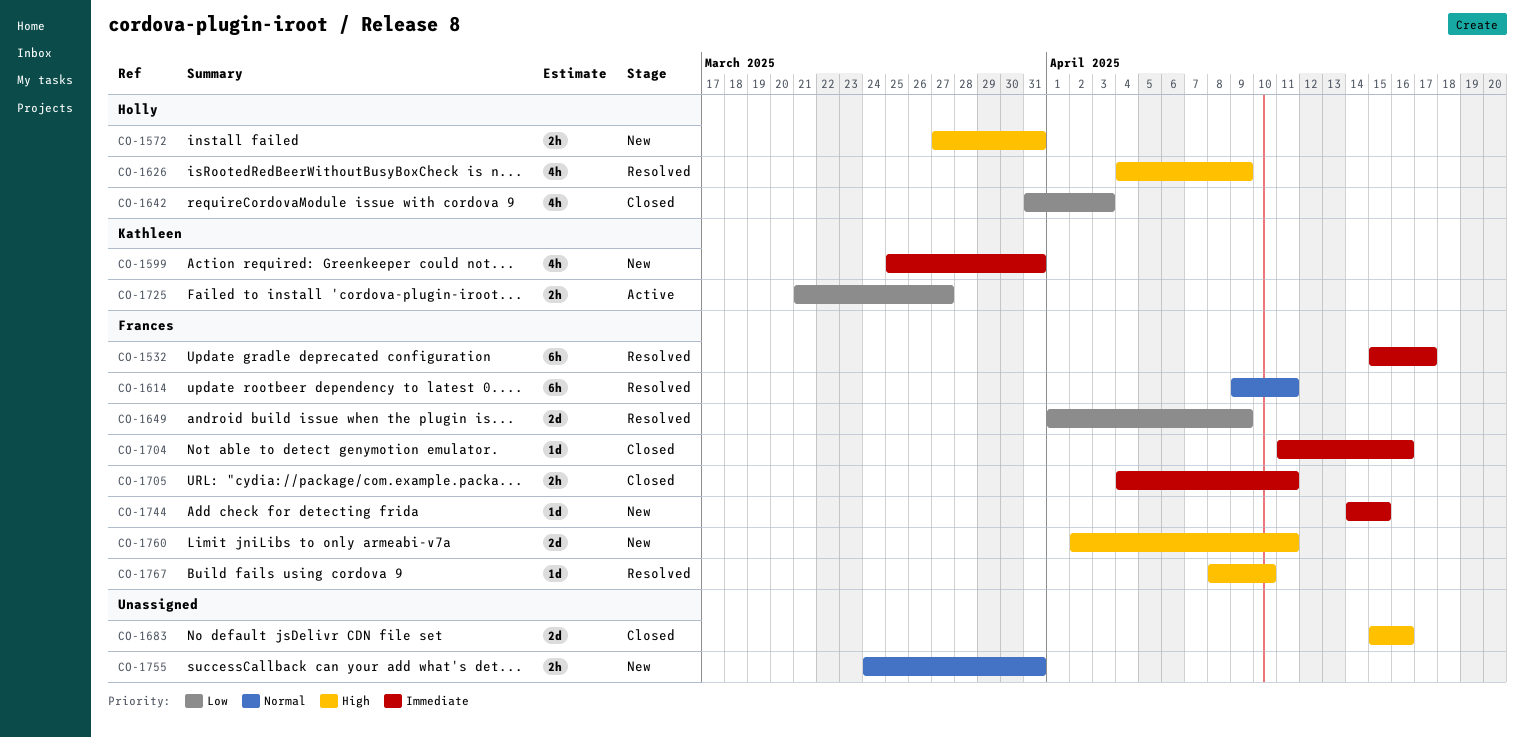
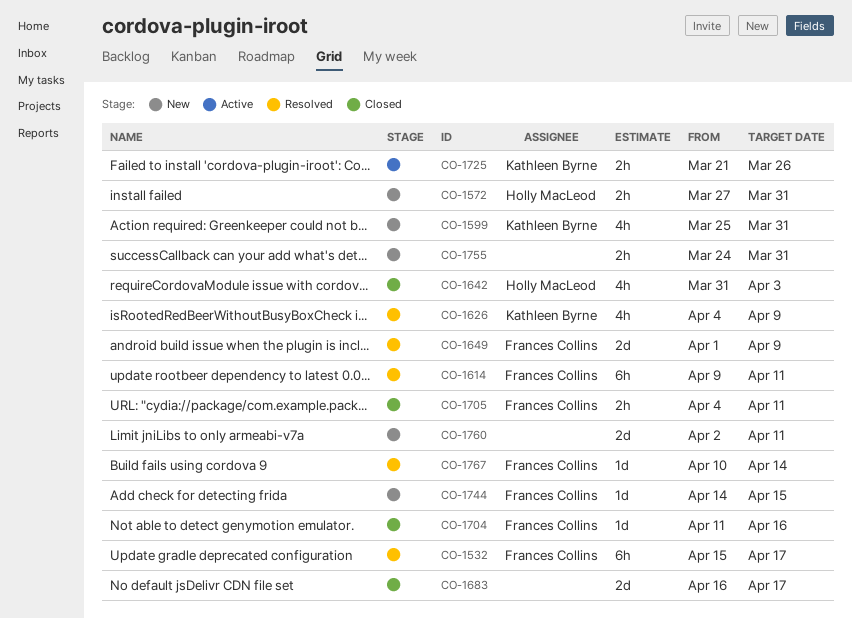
CO-1626, owner: Holly MacLeod -> Kathleen Byrne
CO-1683, start: Apr 15 -> Apr 16
CO-1683, due: Apr 16 -> Apr 17
CO-1725, due: Mar 27 -> Mar 26
CO-1760, owner: Frances Collins -> none
CO-1767, start: Apr 8 -> Apr 10
CO-1767, due: Apr 10 -> Apr 14

